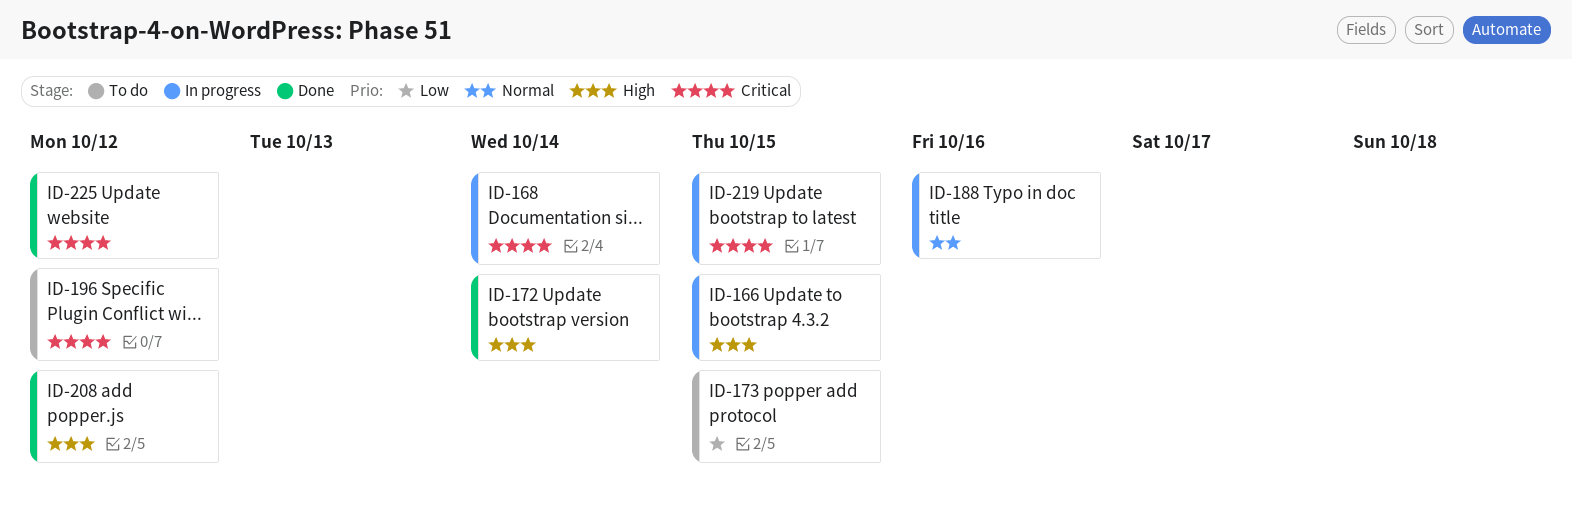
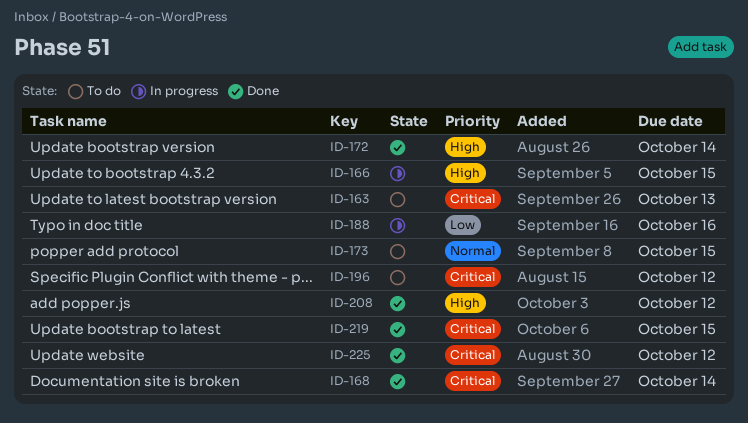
ID-163: none -> present
ID-168, status: In progress -> Done
ID-173, priority: Low -> Normal
ID-188, priority: Normal -> Low
ID-219, status: In progress -> Done

